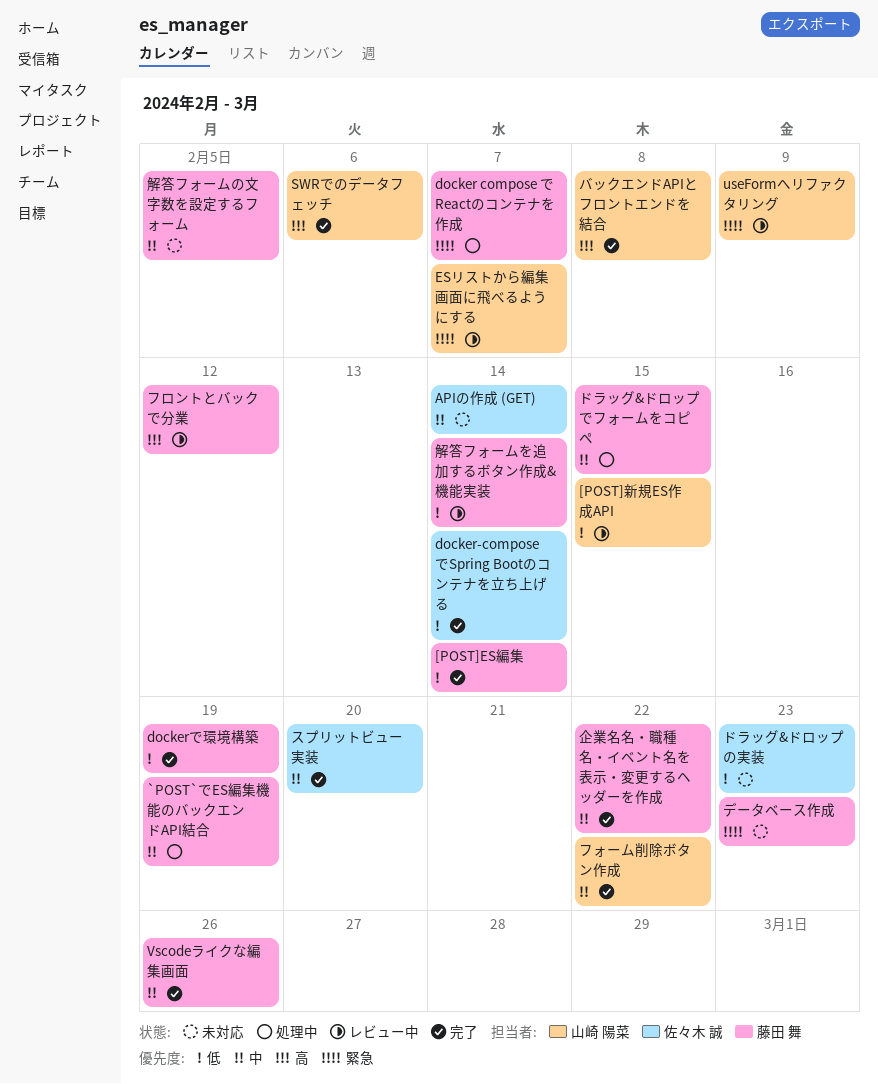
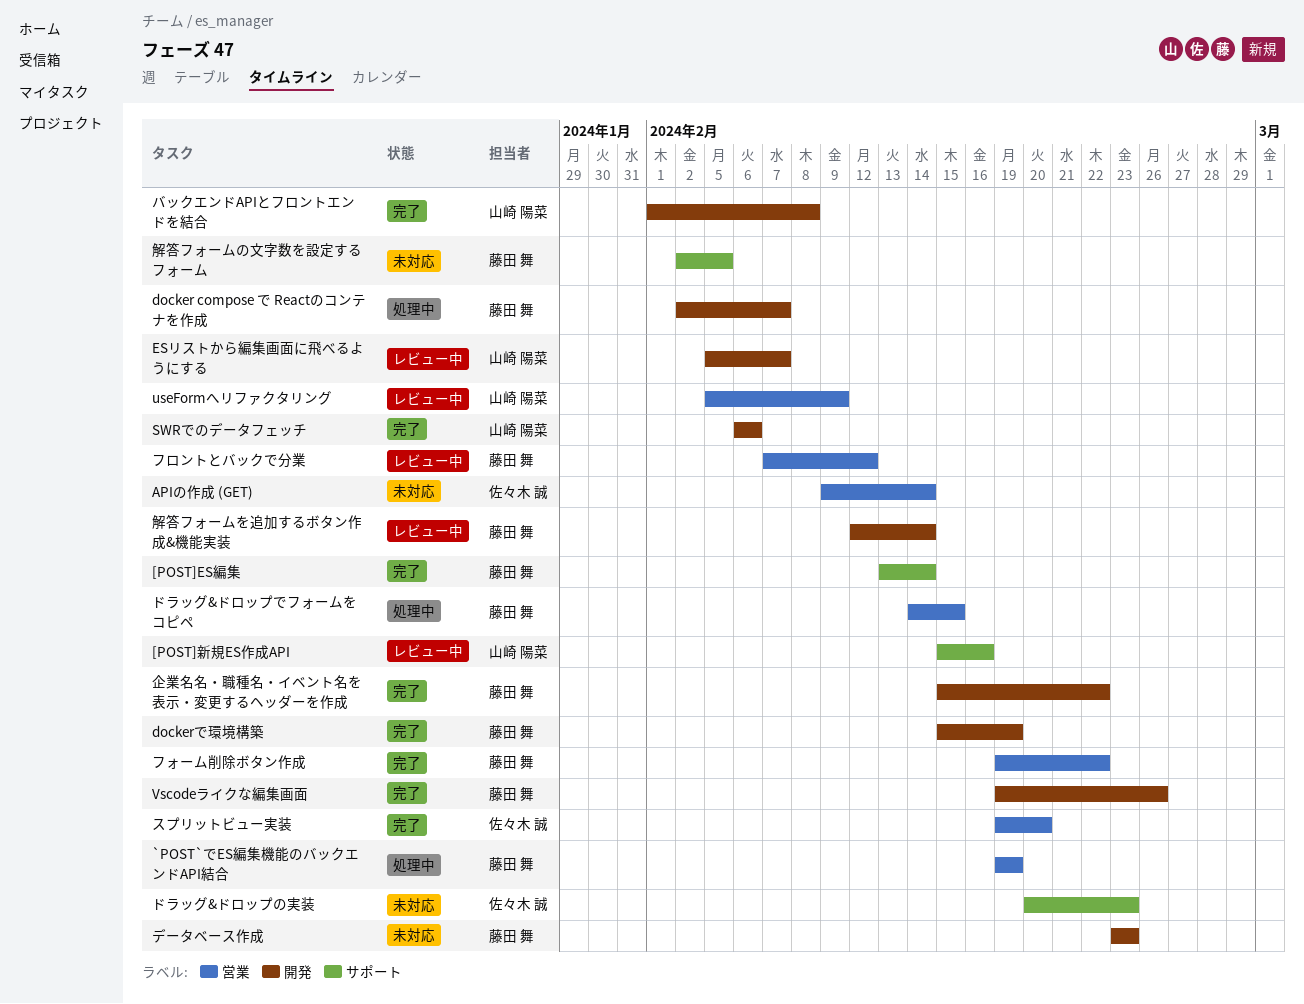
[POST]新規ES作成API, due: Feb 15 -> Feb 16
docker-composeでSpring Bootのコンテナを立ち上げる: present -> none
フォーム削除ボタン作成, owner: 山崎 陽菜 -> 藤田 舞

